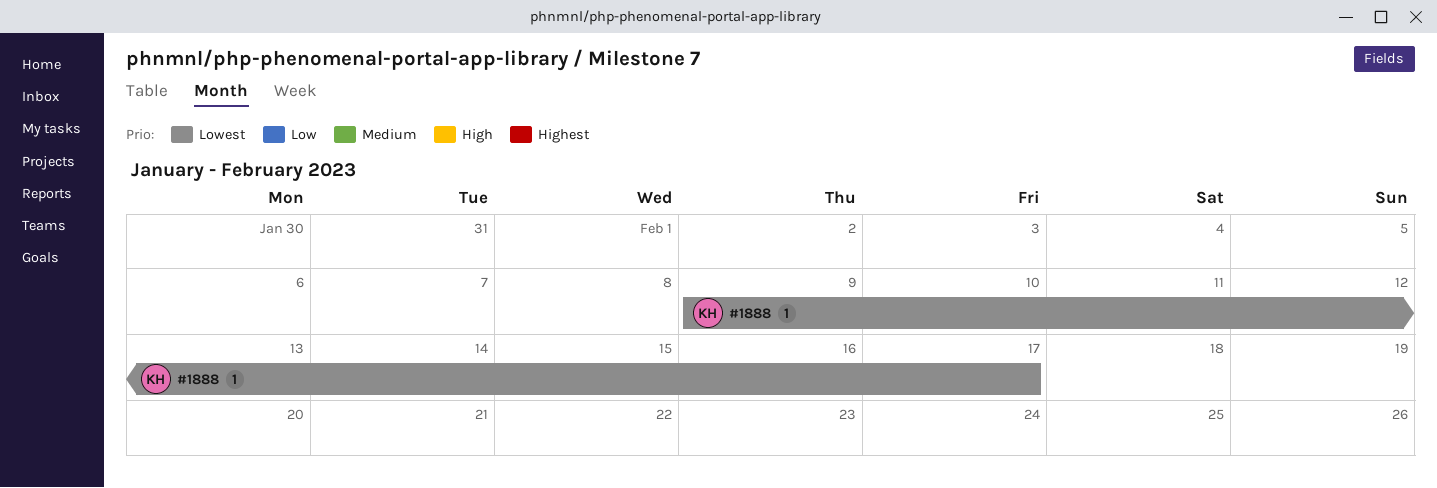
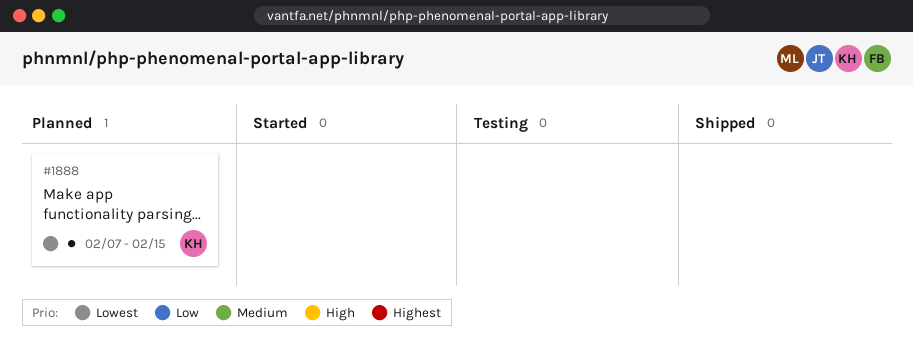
#1888, start: Feb 9 -> Feb 7
#1888, due: Feb 17 -> Feb 15

